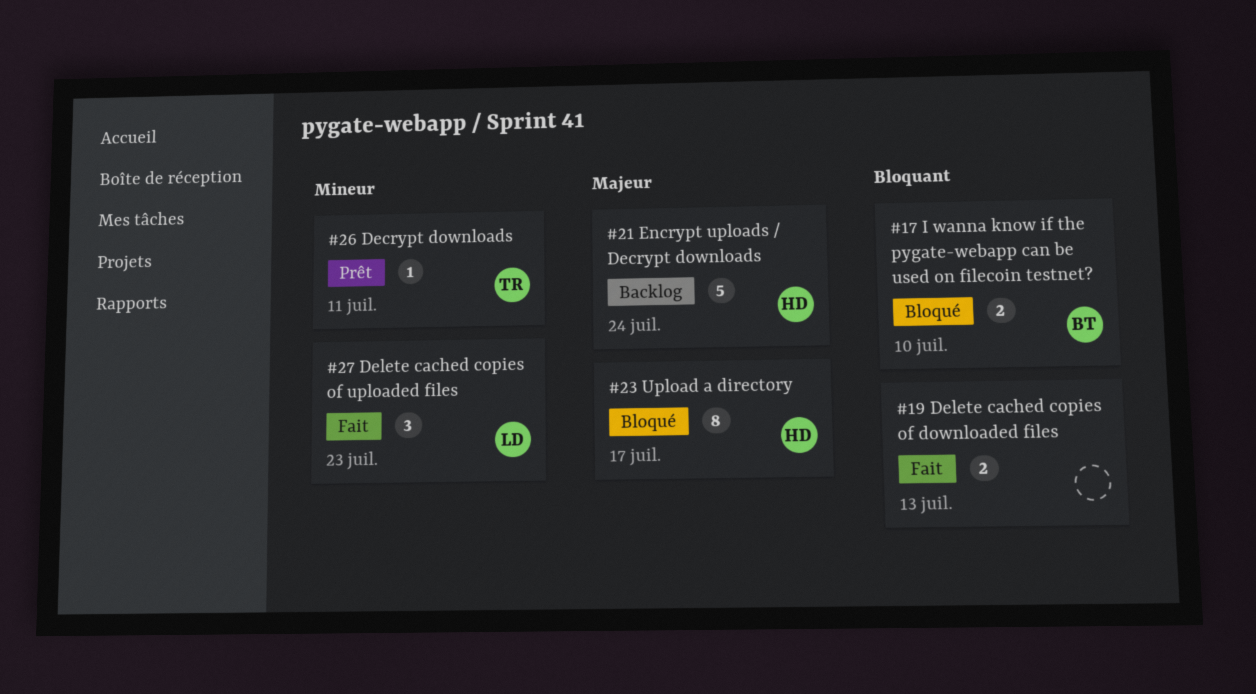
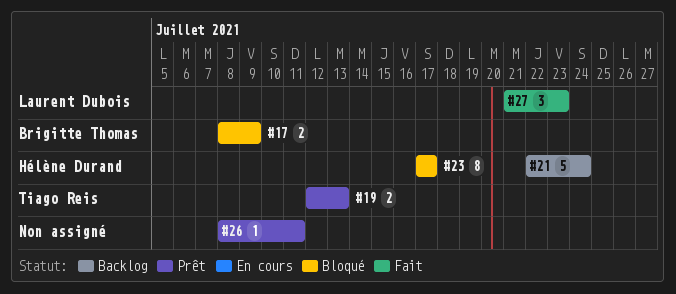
#17, due: Jul 10 -> Jul 9
#19, status: Fait -> Prêt
#19, owner: none -> Tiago Reis
#26, owner: Tiago Reis -> none

